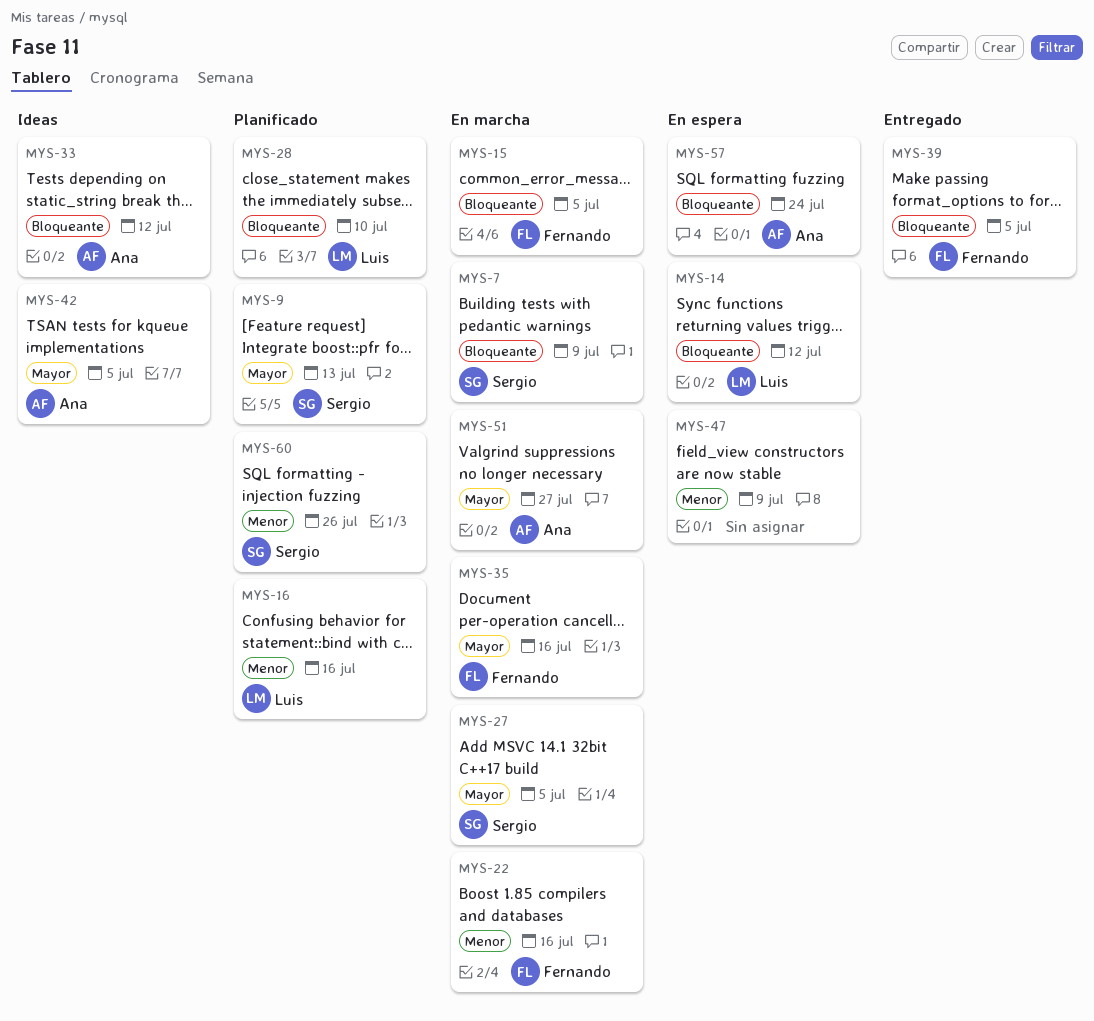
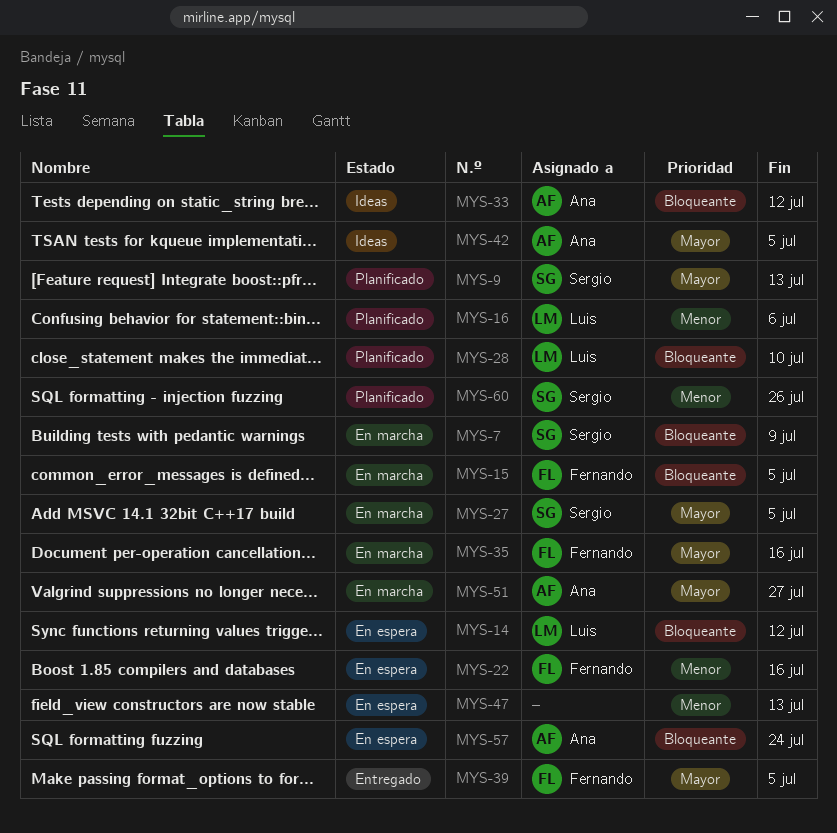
MYS-16, due: Jul 16 -> Jul 6
MYS-22, status: En marcha -> En espera
MYS-39, priority: Bloqueante -> Mayor
MYS-47, due: Jul 9 -> Jul 13

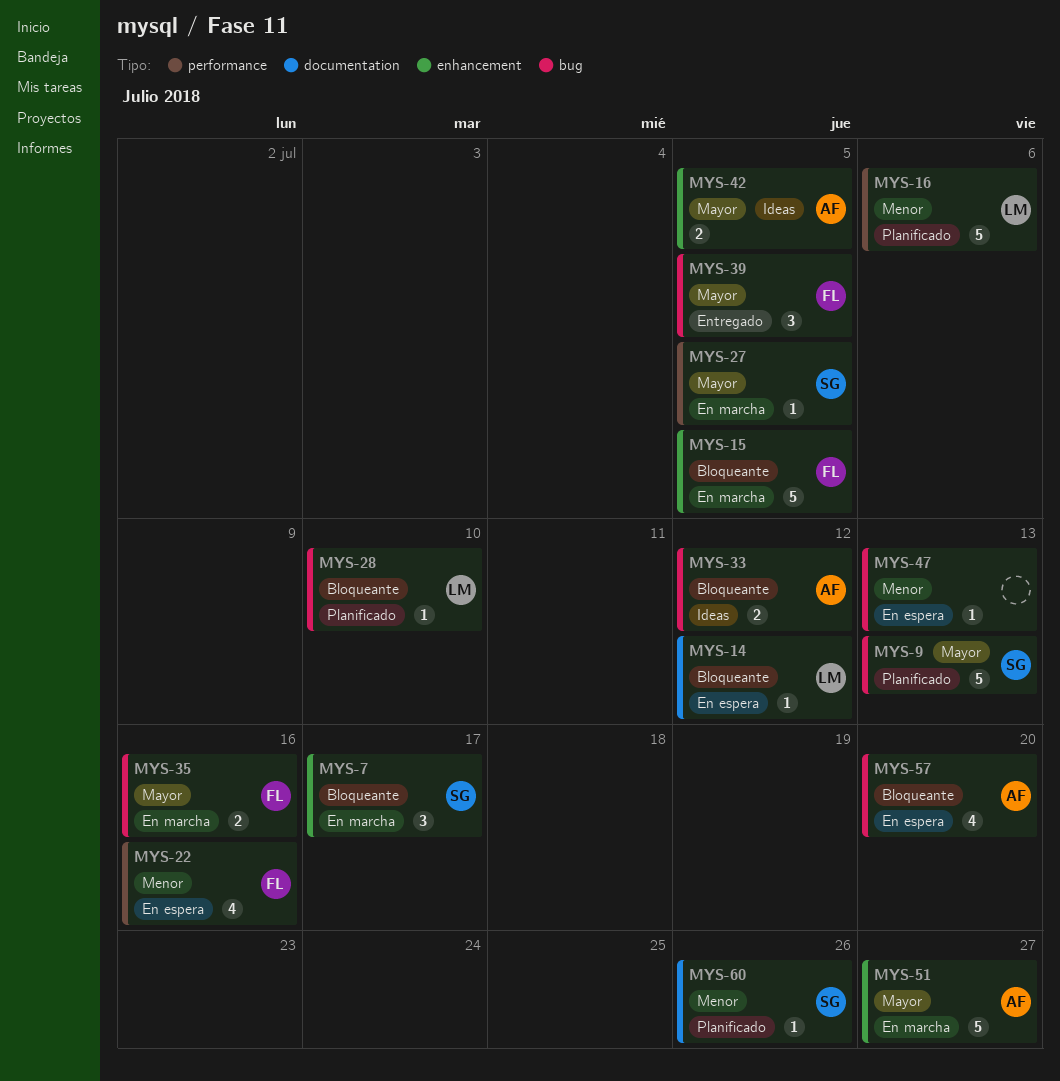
MYS-7, due: Jul 9 -> Jul 17
MYS-57, due: Jul 24 -> Jul 20

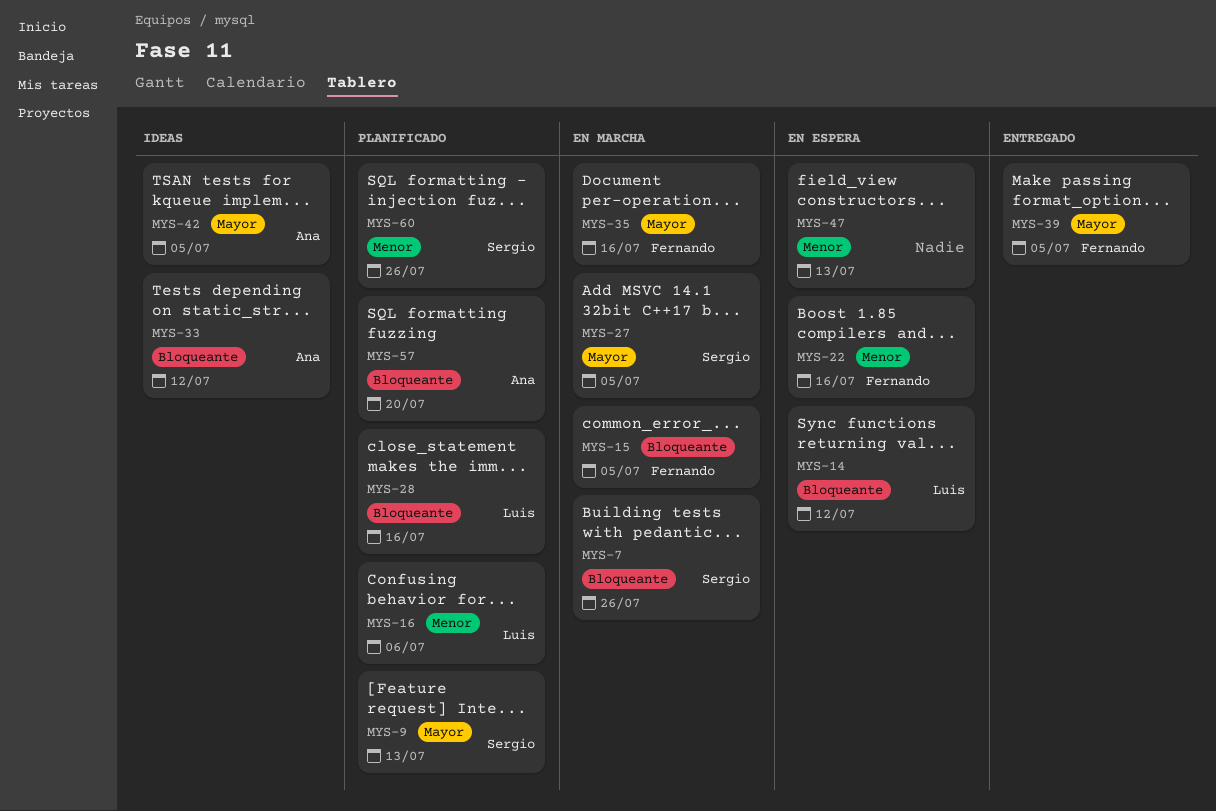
MYS-7, due: Jul 17 -> Jul 26
MYS-28, due: Jul 10 -> Jul 16
MYS-51: present -> none
MYS-57, status: En espera -> Planificado

